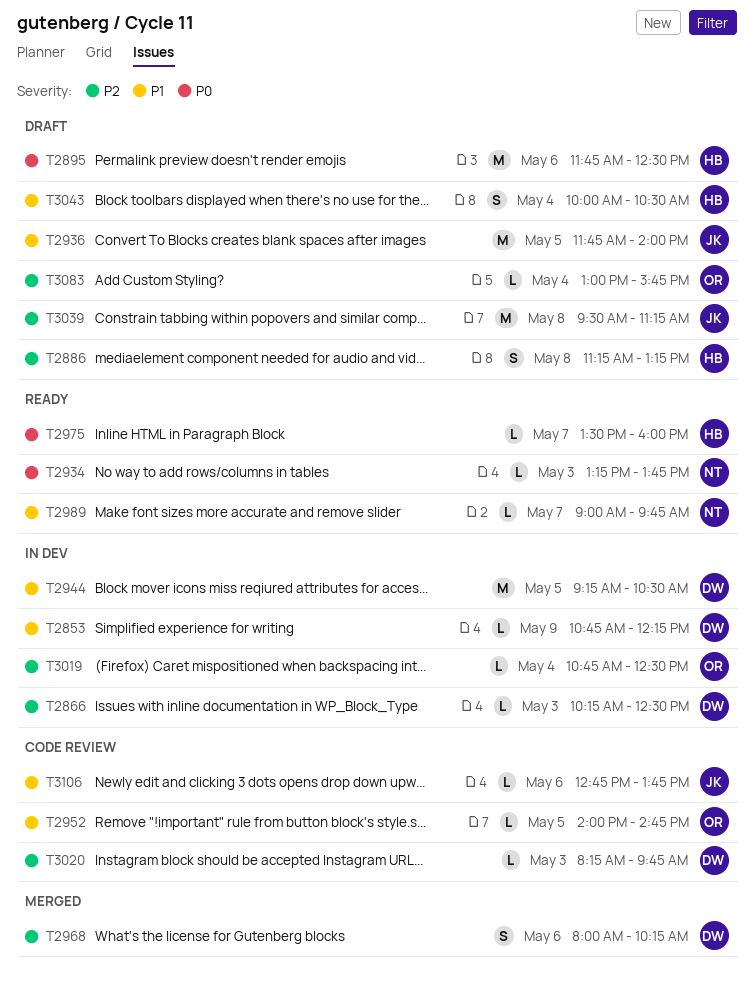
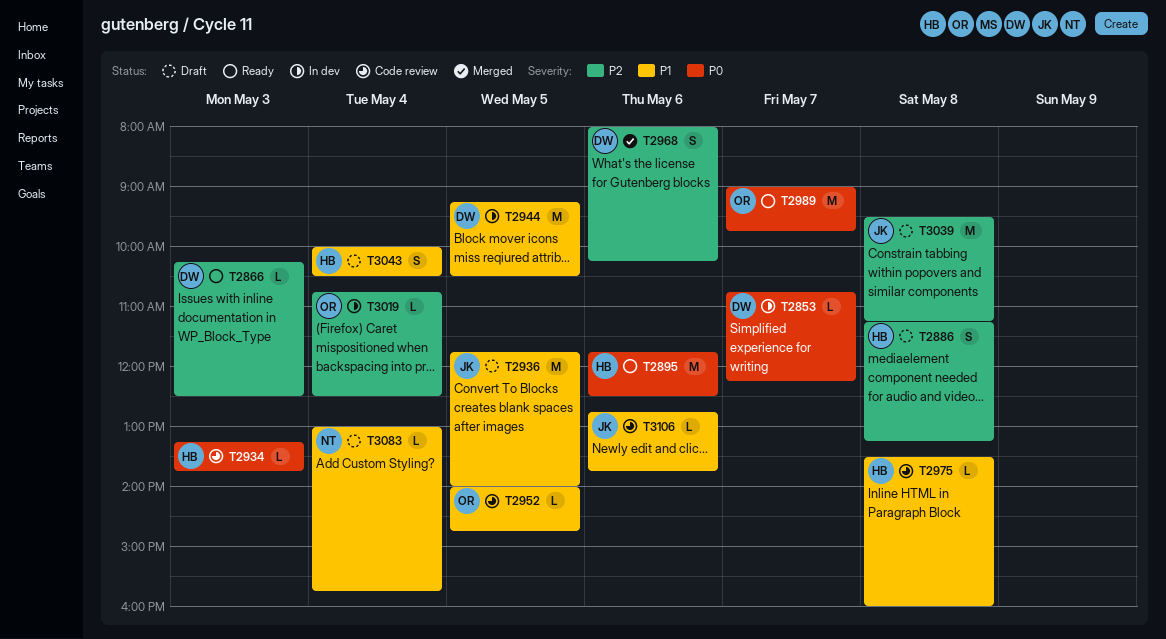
T2853, priority: P1 -> P0
T2853, day: May 9 -> May 7
T2866, status: In dev -> Ready
T2895, status: Draft -> Ready
T2934, status: Ready -> Code review
T2934, owner: NT -> HB
T2975, status: Ready -> Code review
T2975, priority: P0 -> P1
T2975, day: May 7 -> May 8
T2989, owner: NT -> OR
T2989, priority: P1 -> P0
T2989, estimate: L -> M
T3020: present -> none
T3083, owner: OR -> NT
T3083, priority: P2 -> P1

